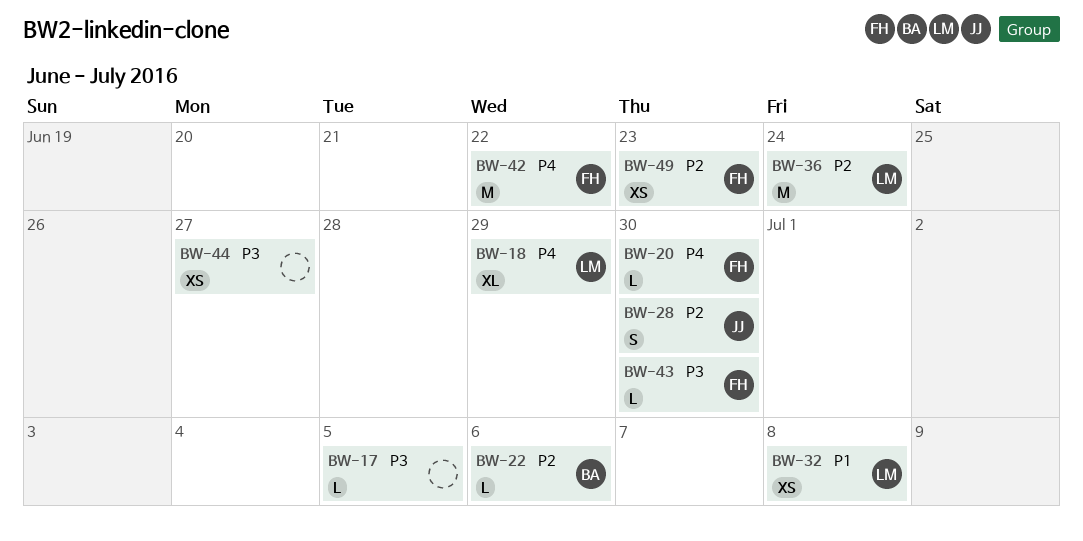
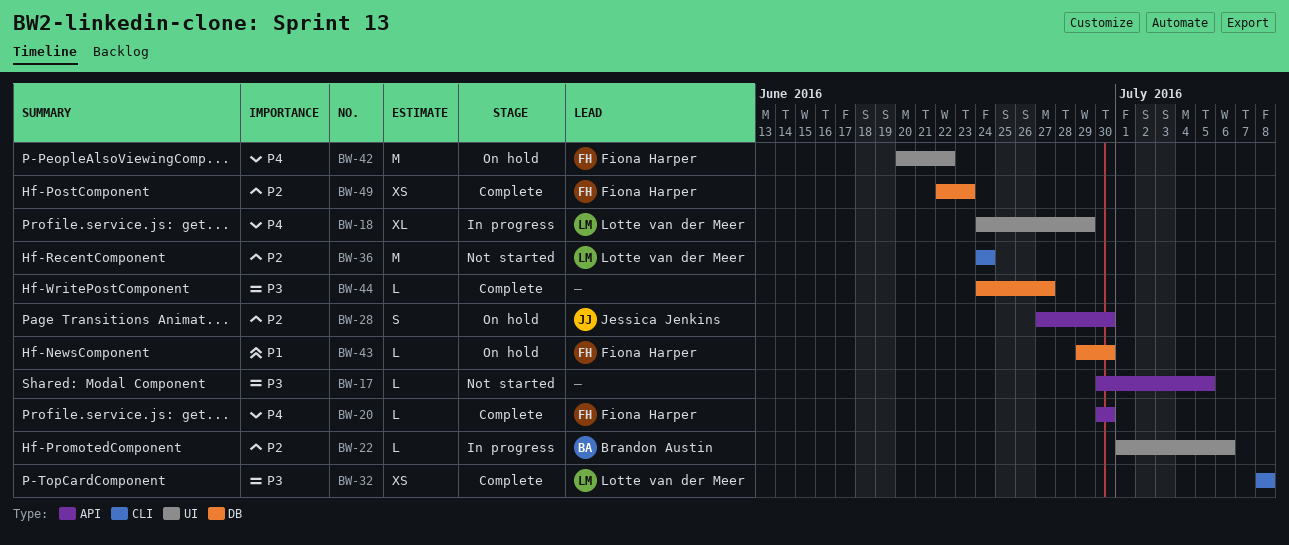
BW-32, priority: P1 -> P3
BW-43, priority: P3 -> P1
BW-44, estimate: XS -> L

